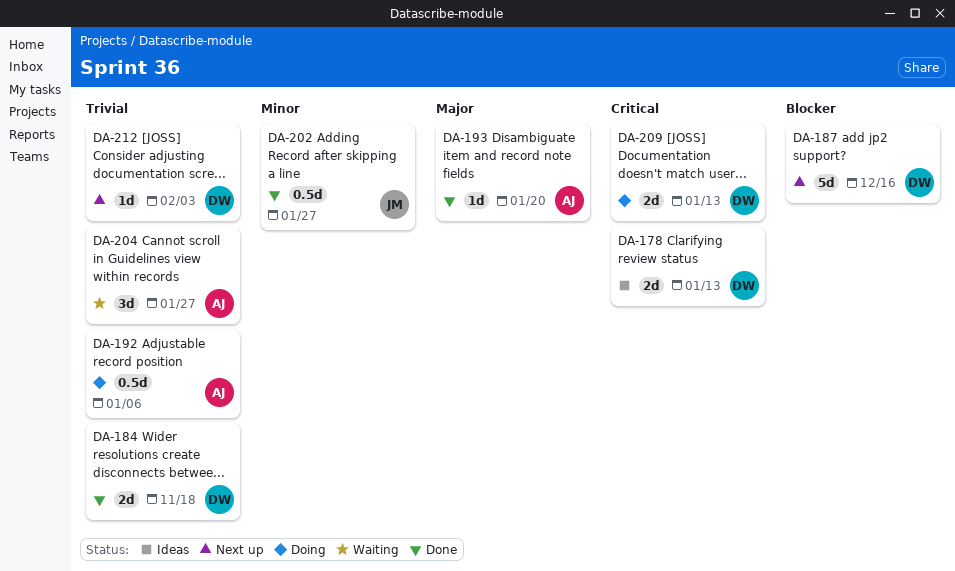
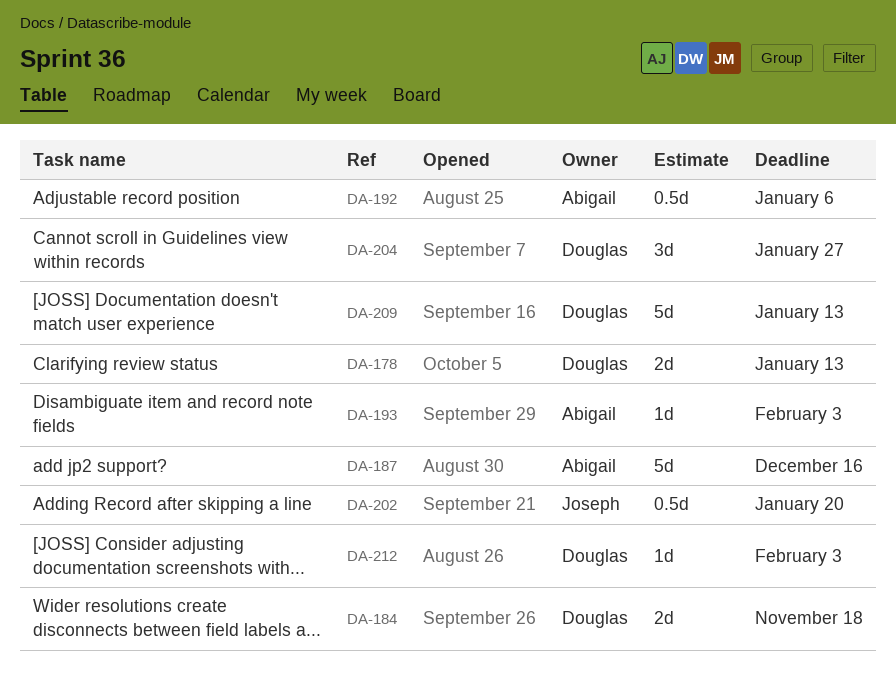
DA-187, owner: Douglas -> Abigail
DA-193, due: Jan 20 -> Feb 3
DA-202, due: Jan 27 -> Jan 20
DA-204, owner: Abigail -> Douglas
DA-209, estimate: 2d -> 5d

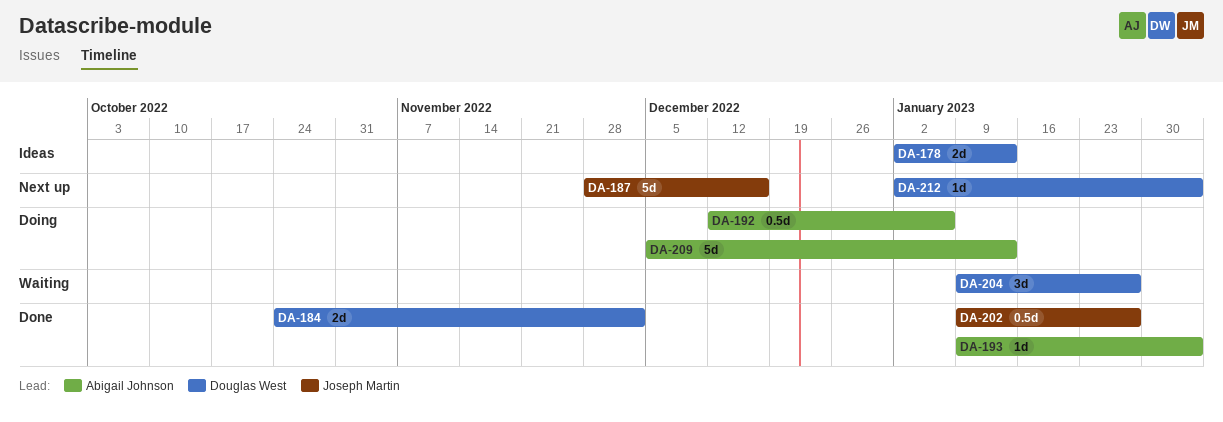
DA-184, due: Nov 18 -> Dec 2
DA-187, owner: Abigail Johnson -> Joseph Martin
DA-202, due: Jan 20 -> Jan 27
DA-209, owner: Douglas West -> Abigail Johnson

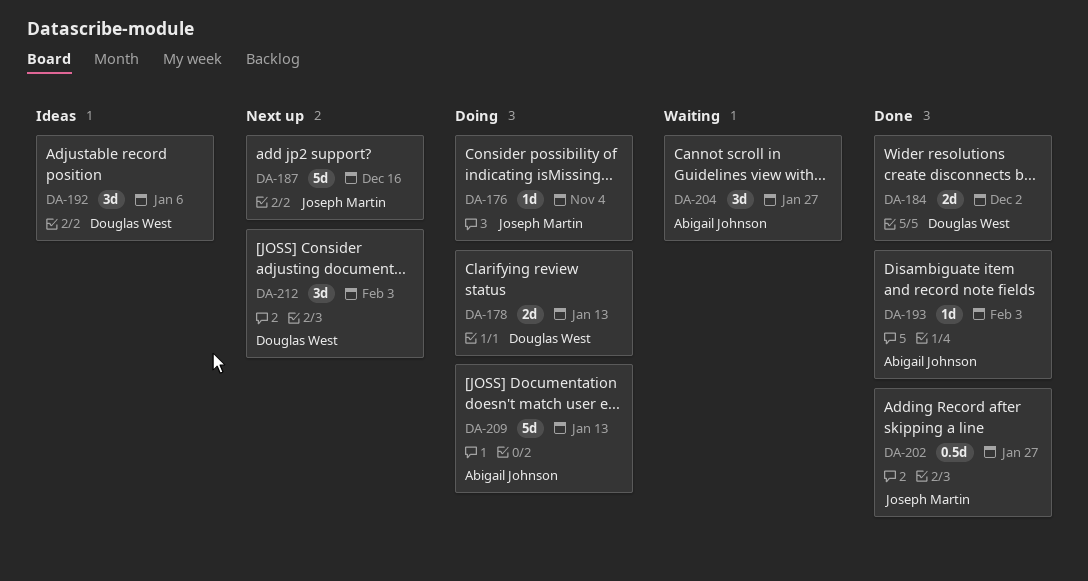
DA-176: none -> present
DA-178, status: Ideas -> Doing
DA-192, status: Doing -> Ideas
DA-192, owner: Abigail Johnson -> Douglas West
DA-192, estimate: 0.5d -> 3d
DA-204, owner: Douglas West -> Abigail Johnson
DA-212, estimate: 1d -> 3d

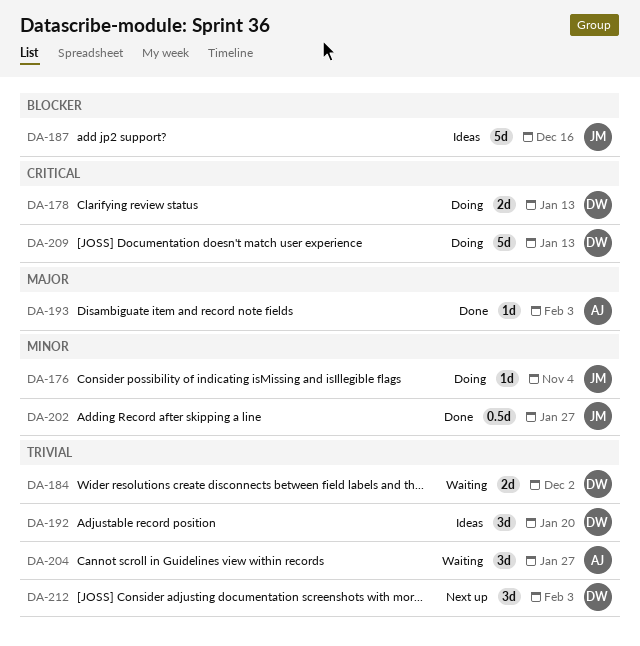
DA-184, status: Done -> Waiting
DA-187, status: Next up -> Ideas
DA-192, due: Jan 6 -> Jan 20
DA-209, owner: Abigail Johnson -> Douglas West

